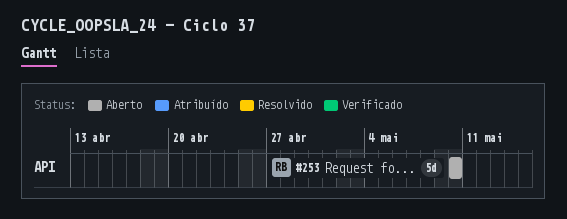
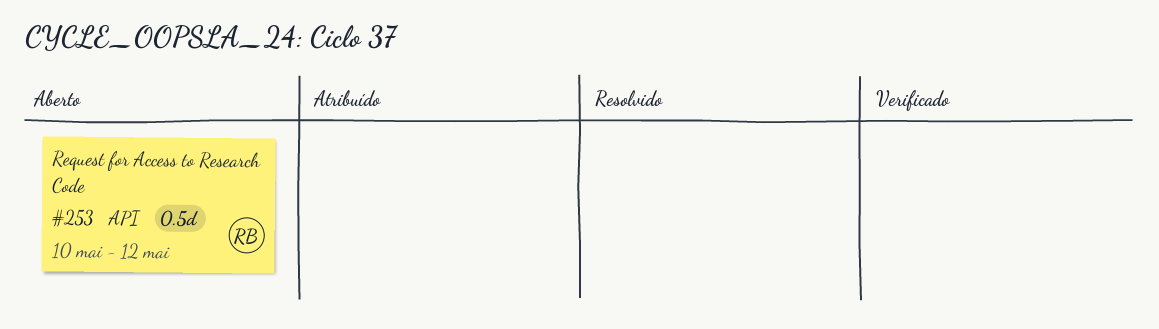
#253, estimate: 5d -> 0.5d
#253, due: May 10 -> May 12

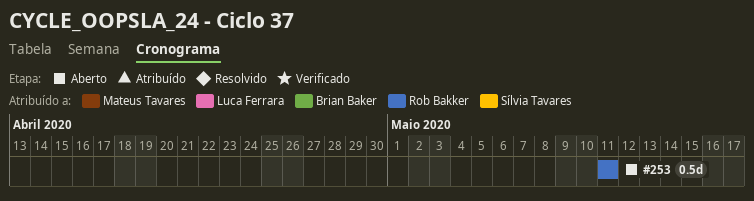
#253, start: May 10 -> May 11
#253, due: May 12 -> May 11

